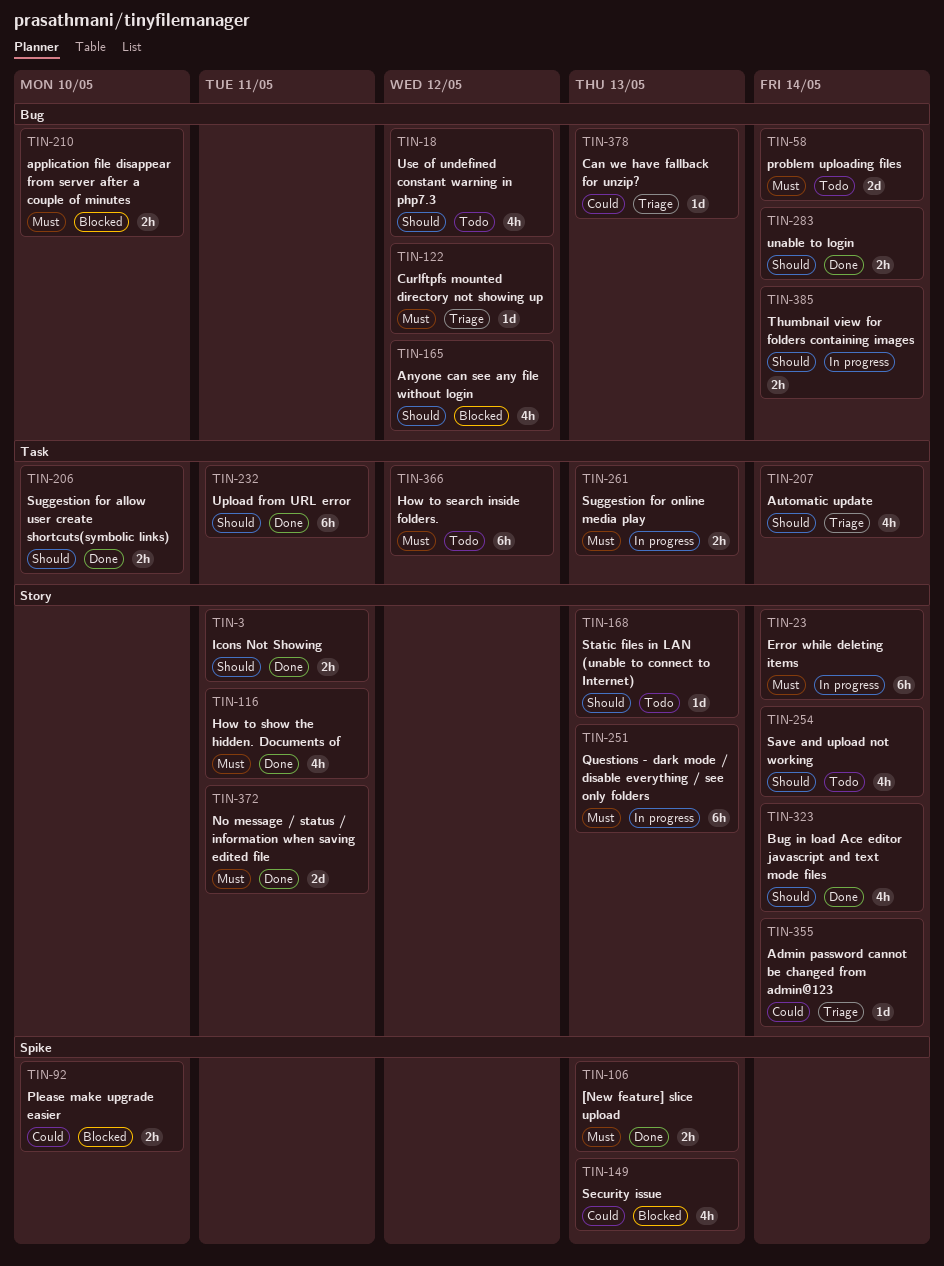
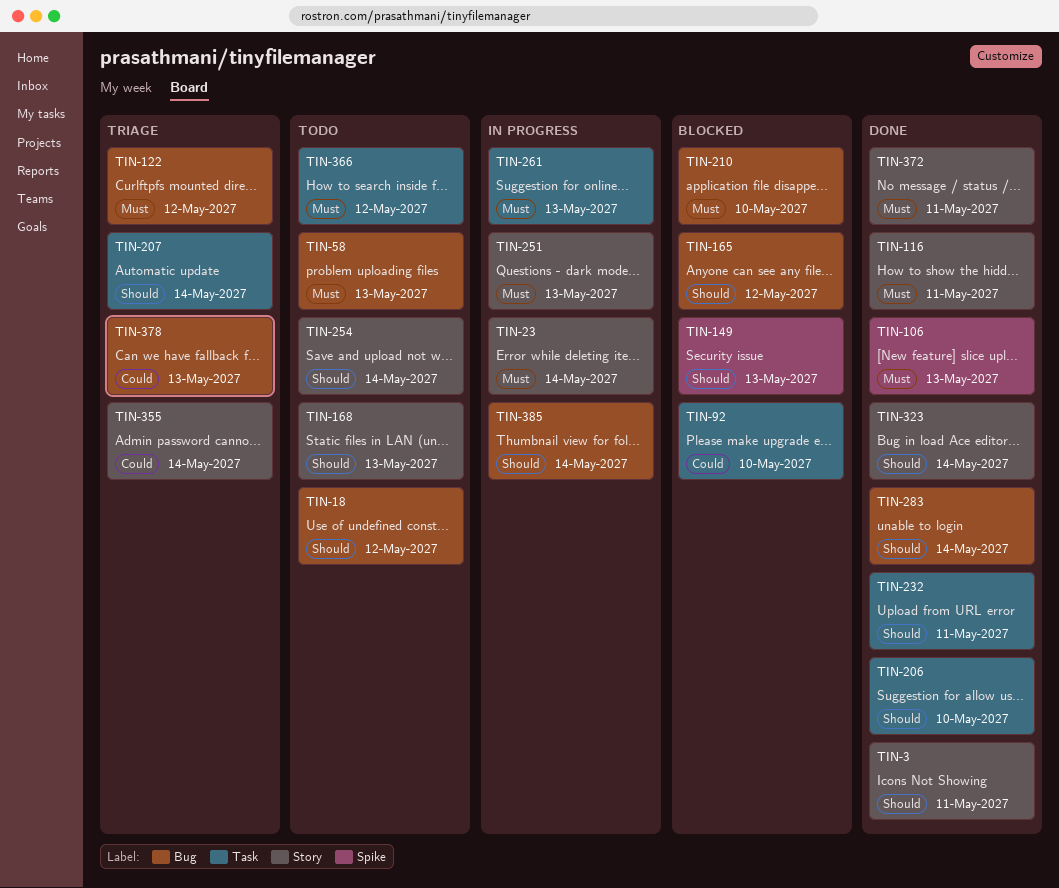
TIN-58, due: May 14 -> May 13
TIN-92, label: Spike -> Task
TIN-149, priority: Could -> Should

